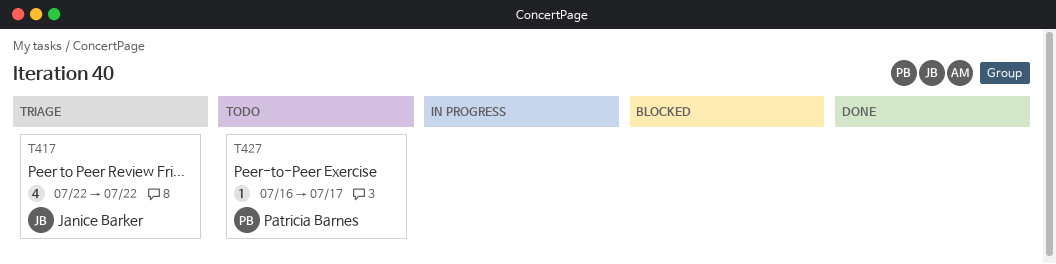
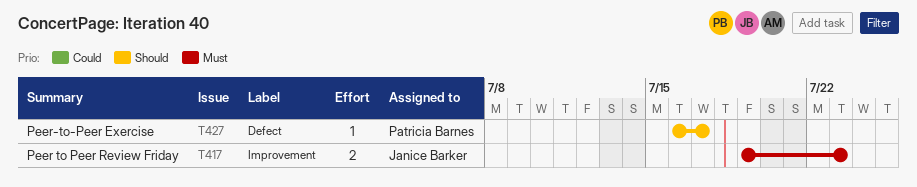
T417, estimate: 4 -> 2
T417, start: Jul 22 -> Jul 19
T417, due: Jul 22 -> Jul 23

